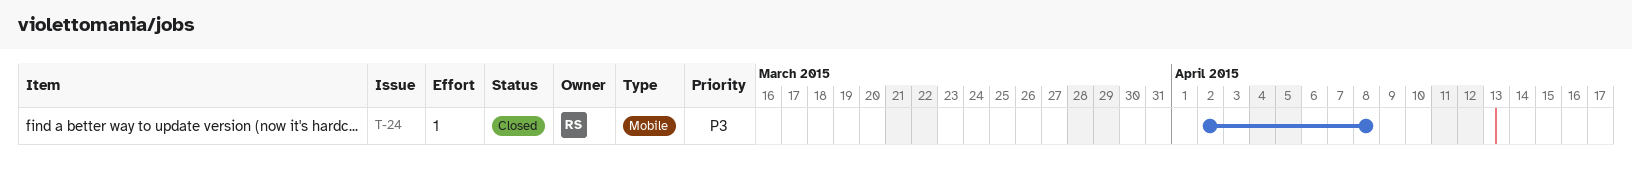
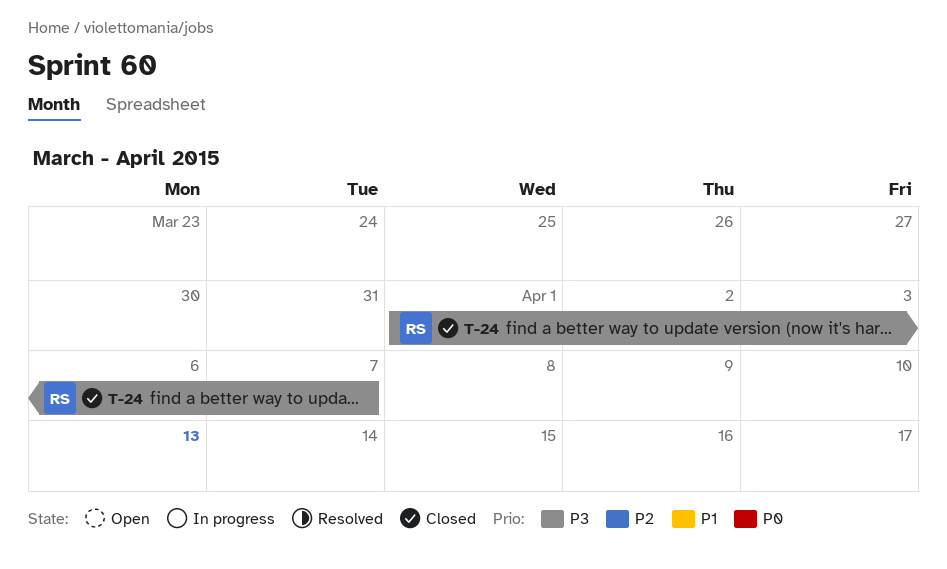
T-24, start: Apr 2 -> Apr 1
T-24, due: Apr 8 -> Apr 7

